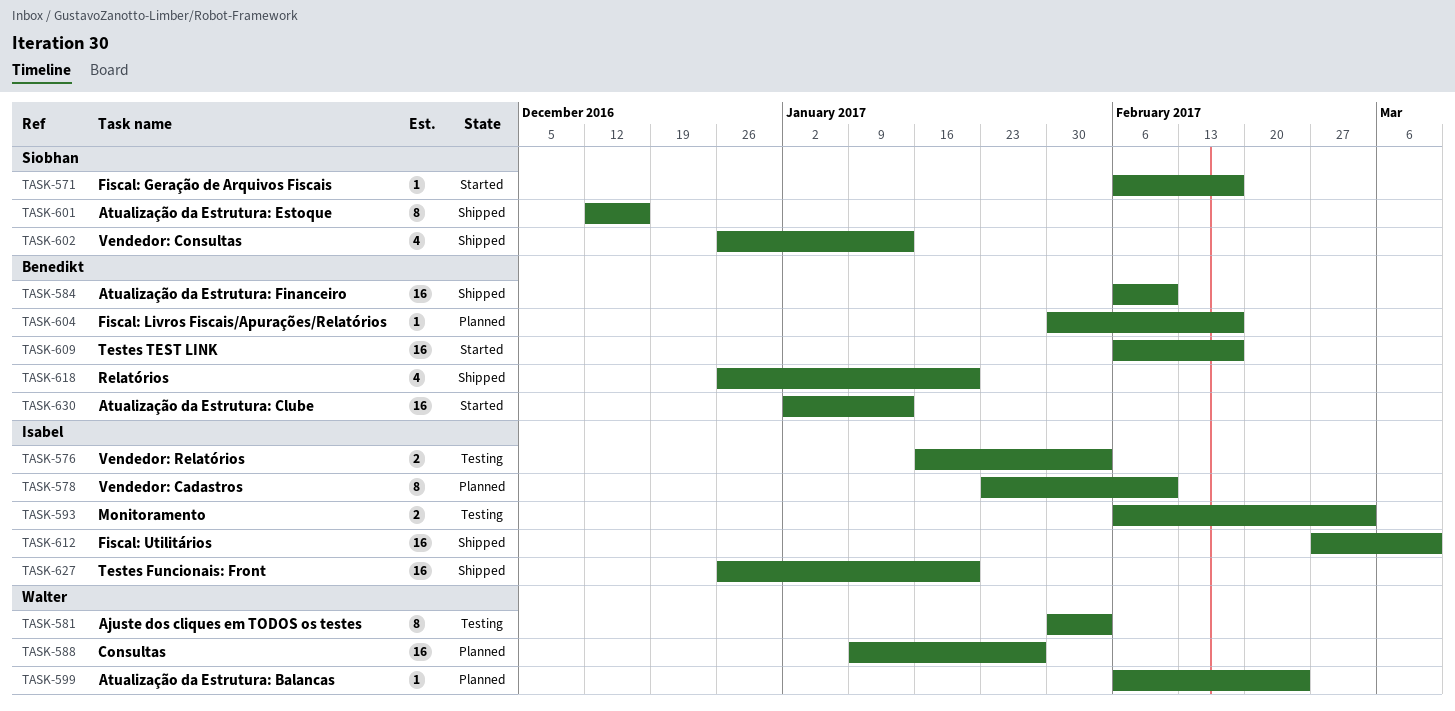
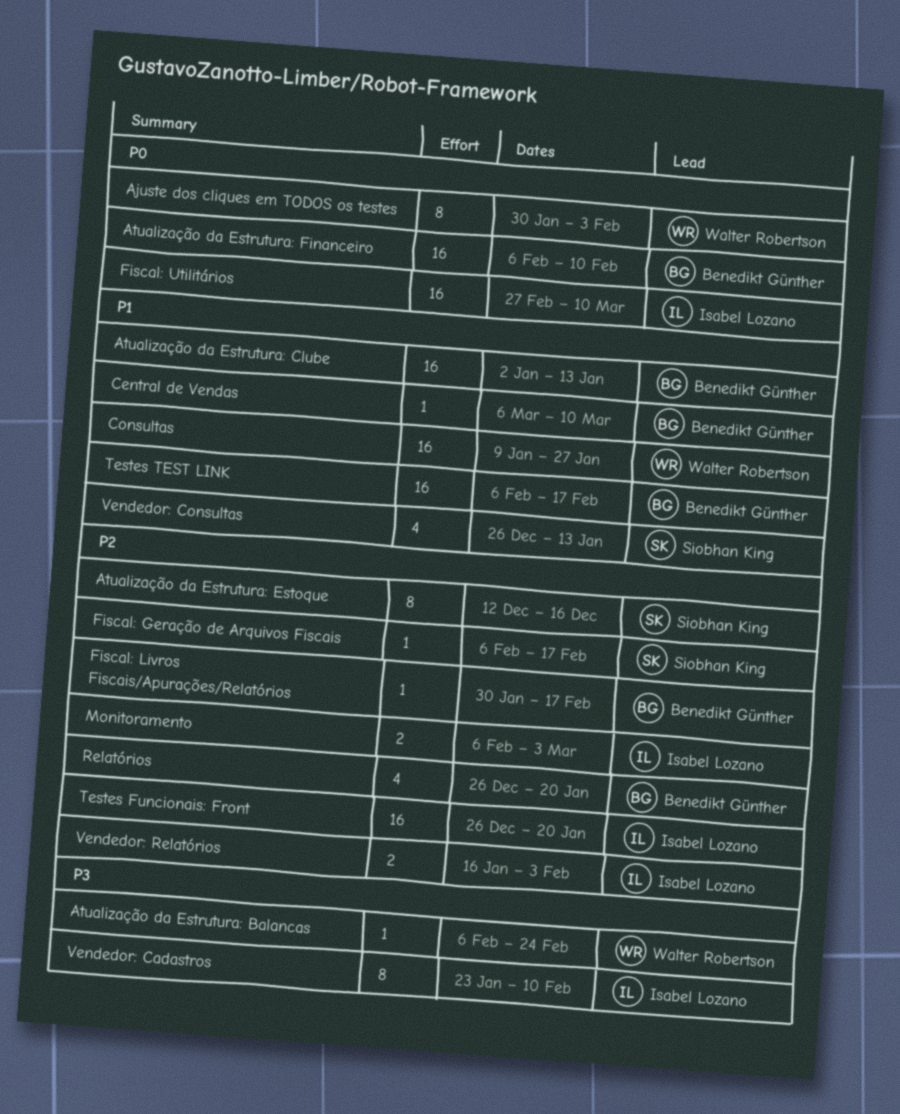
Central de Vendas: none -> present

